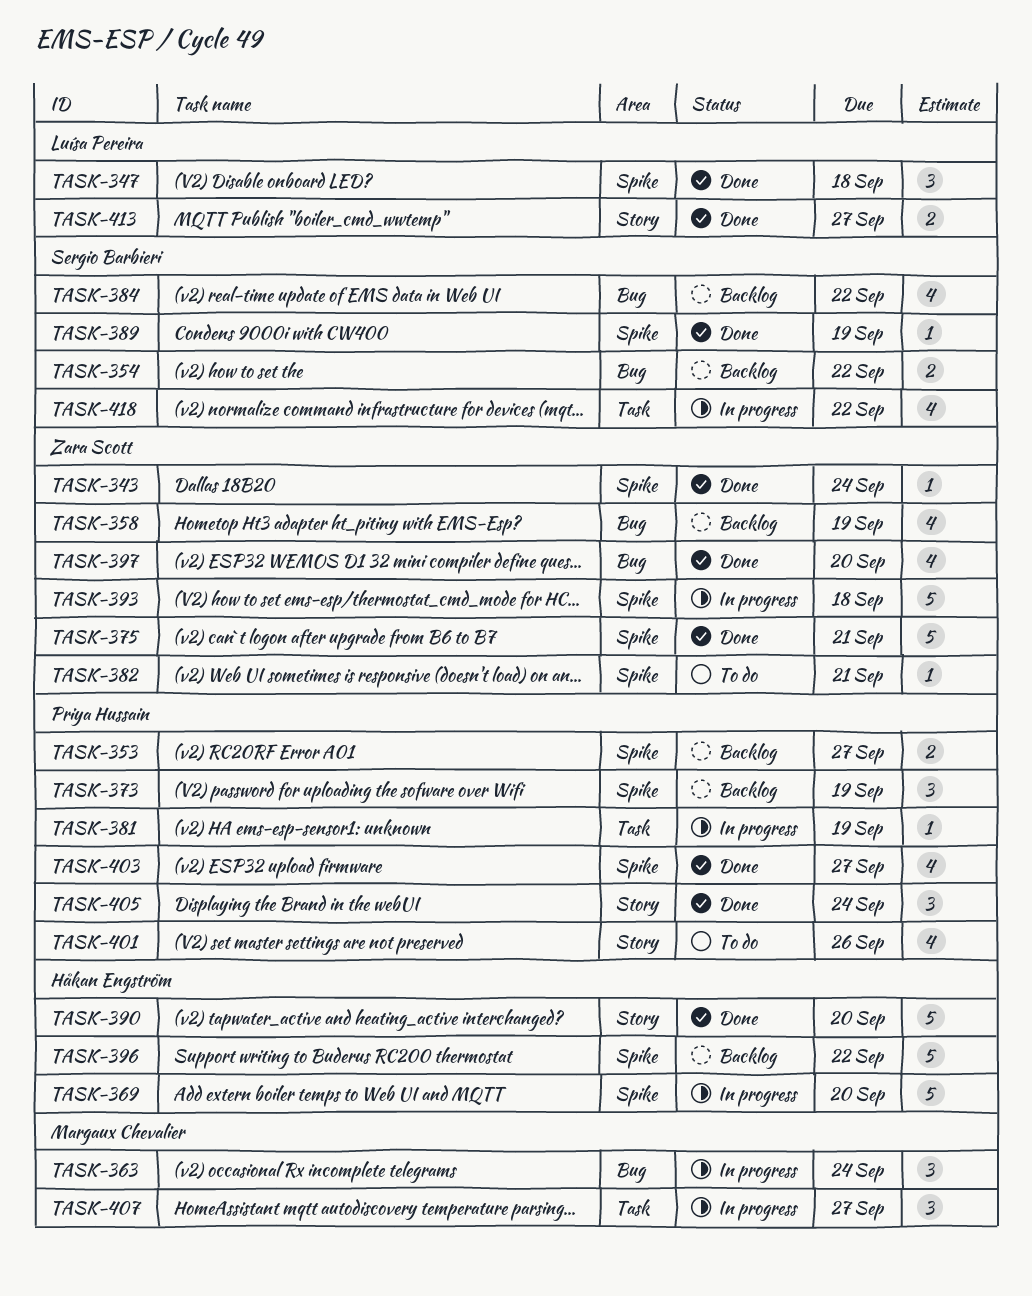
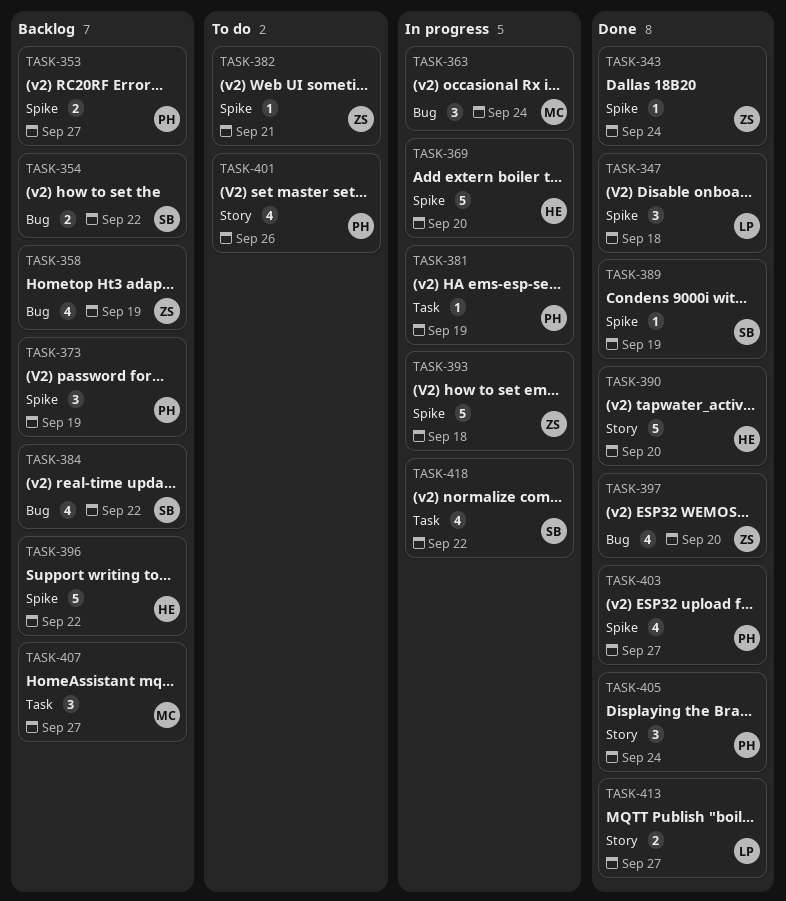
TASK-375: present -> none
TASK-407, status: In progress -> Backlog

